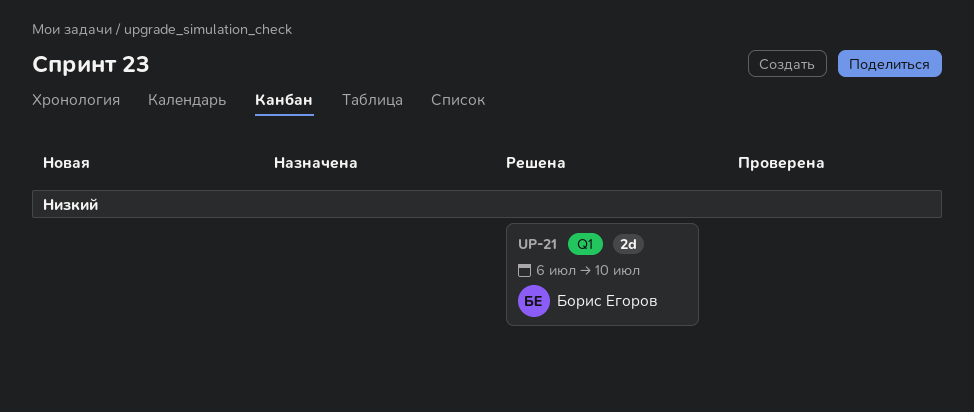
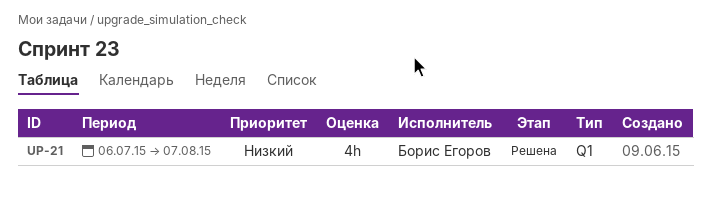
UP-21, estimate: 2d -> 4h
UP-21, due: Jul 10 -> Aug 7

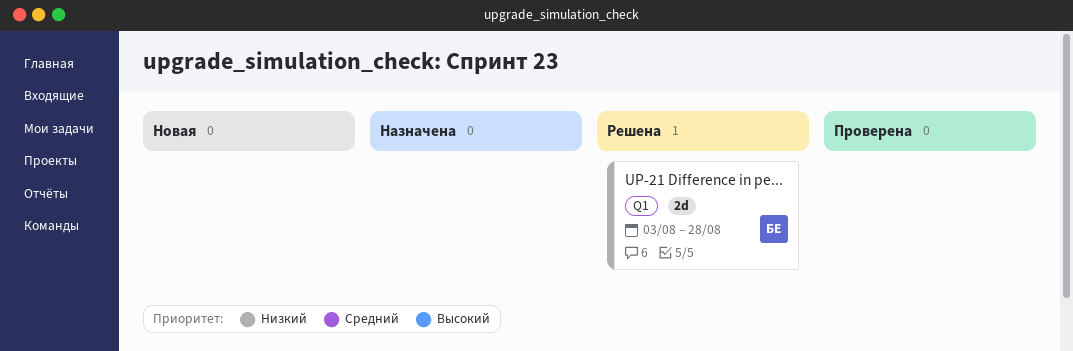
UP-21, estimate: 4h -> 2d
UP-21, start: Jul 6 -> Aug 3
UP-21, due: Aug 7 -> Aug 28

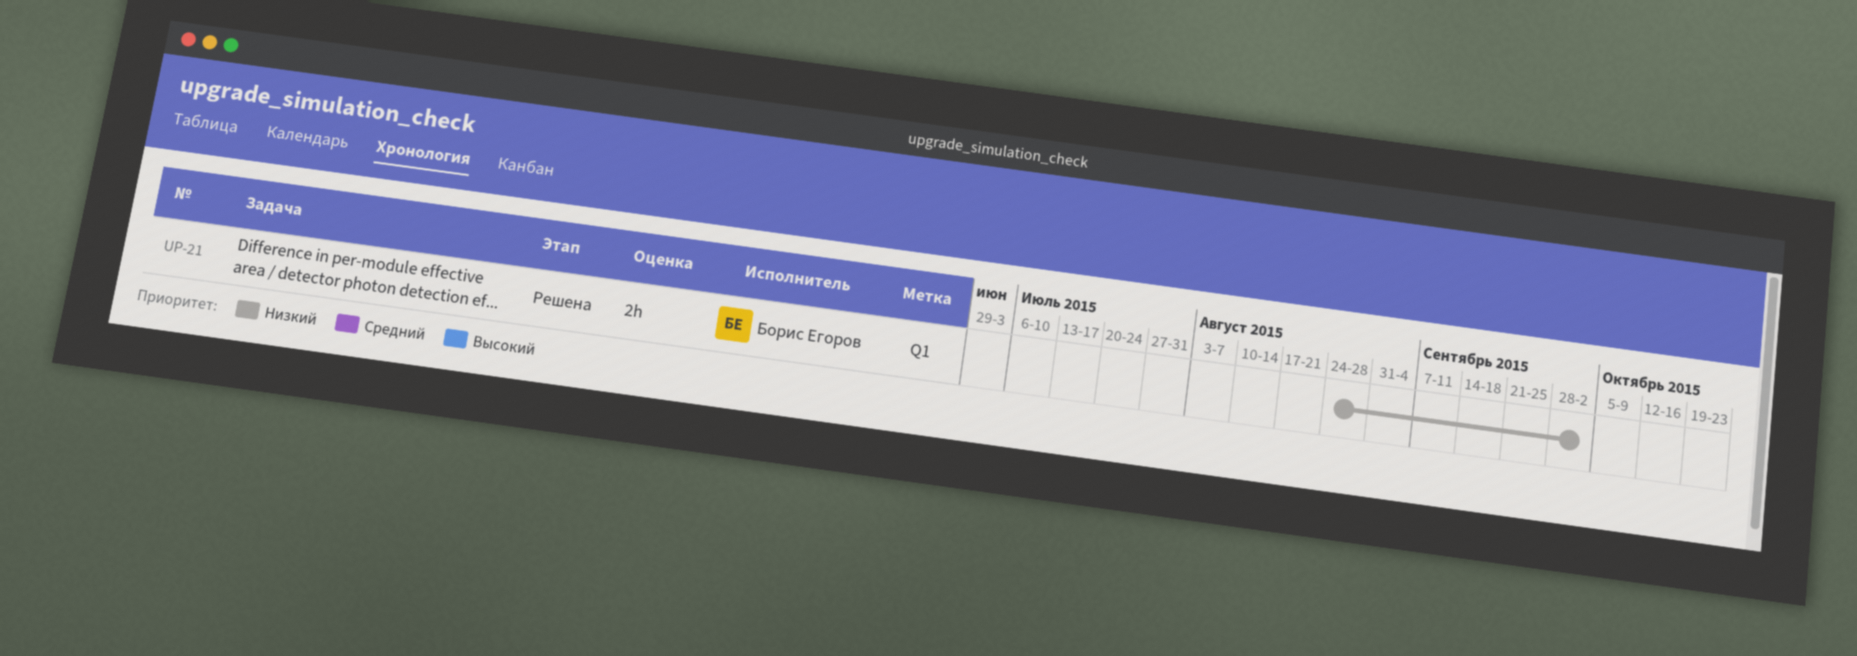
UP-21, estimate: 2d -> 2h
UP-21, start: Aug 3 -> Aug 24
UP-21, due: Aug 28 -> Oct 2

